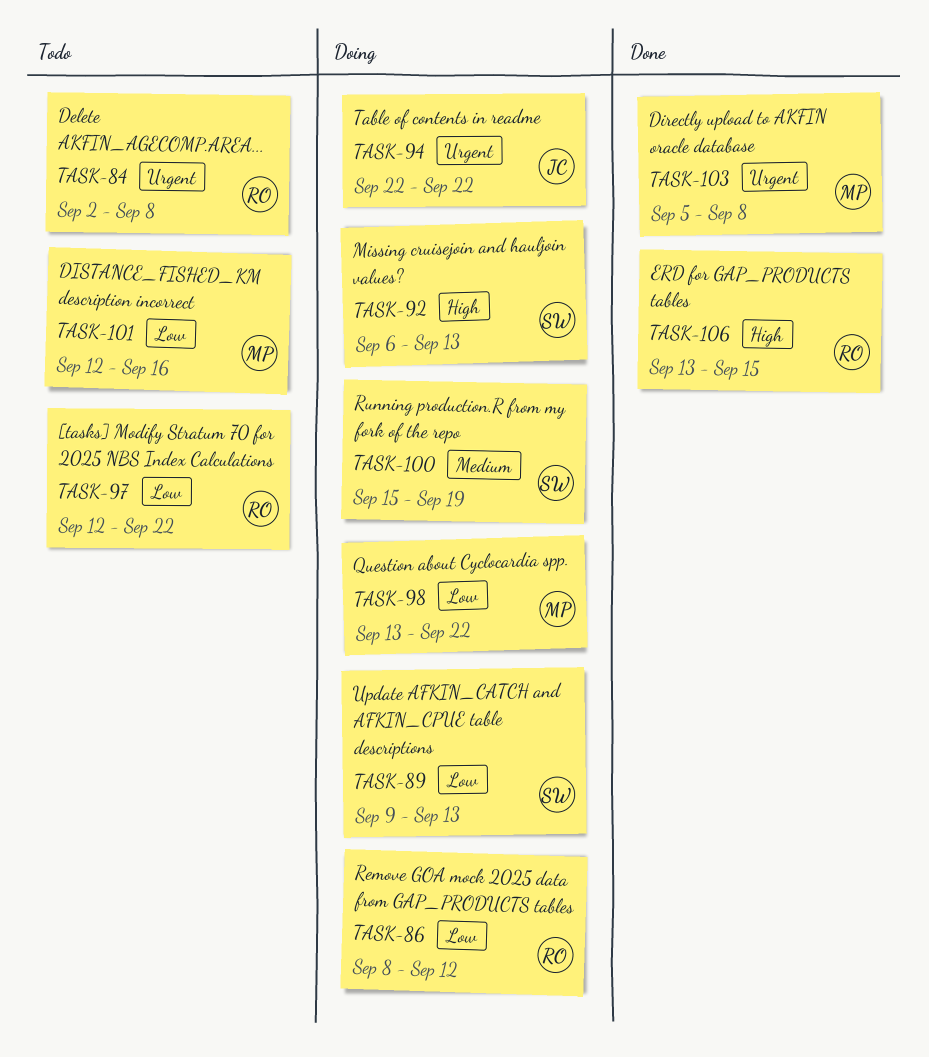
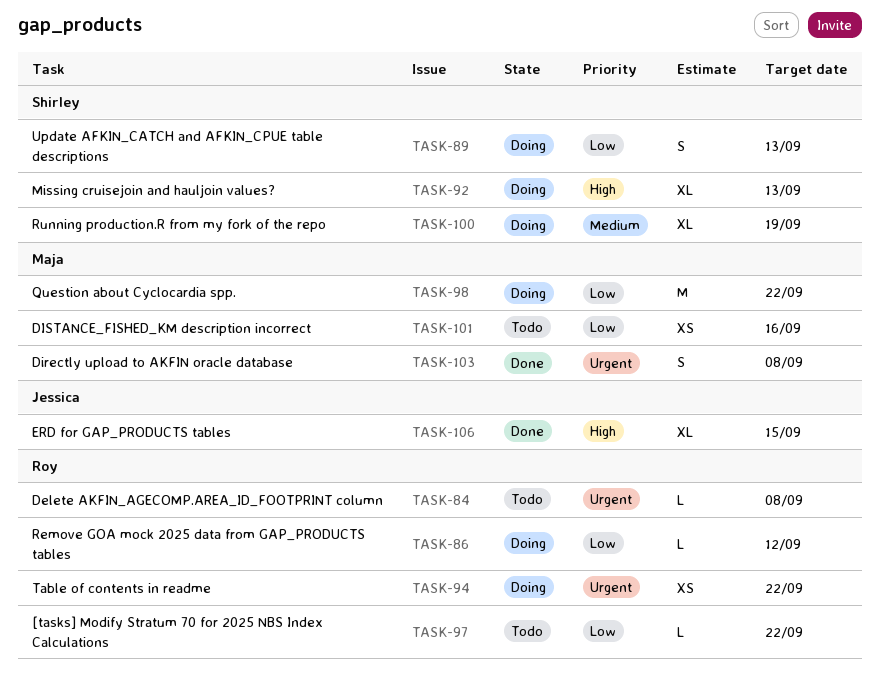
TASK-94, owner: Jessica -> Roy
TASK-106, owner: Roy -> Jessica

